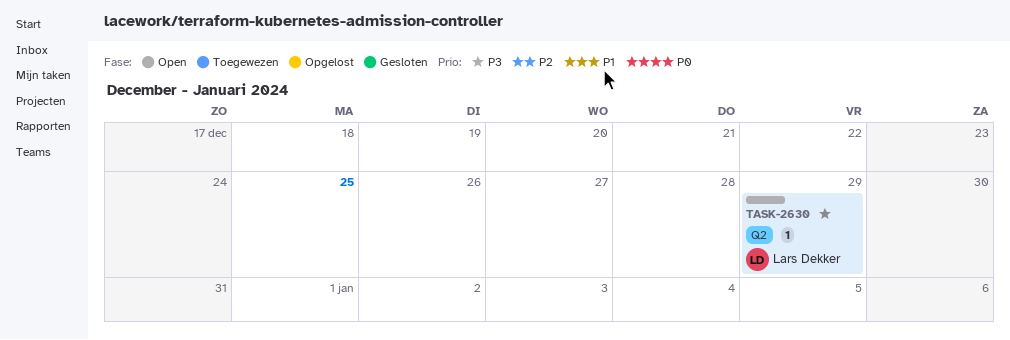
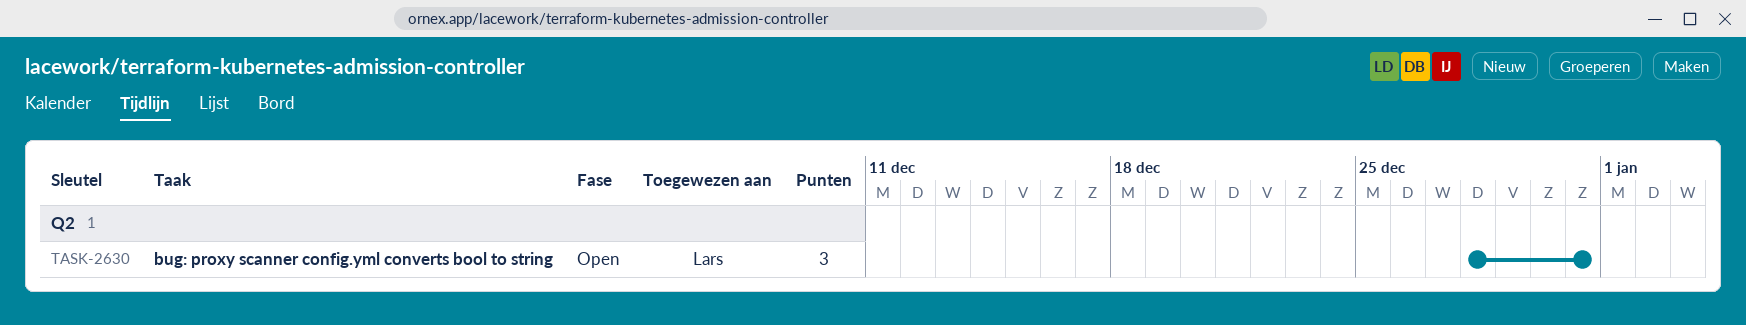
TASK-2630, estimate: 1 -> 3
TASK-2630, due: Dec 29 -> Dec 31

